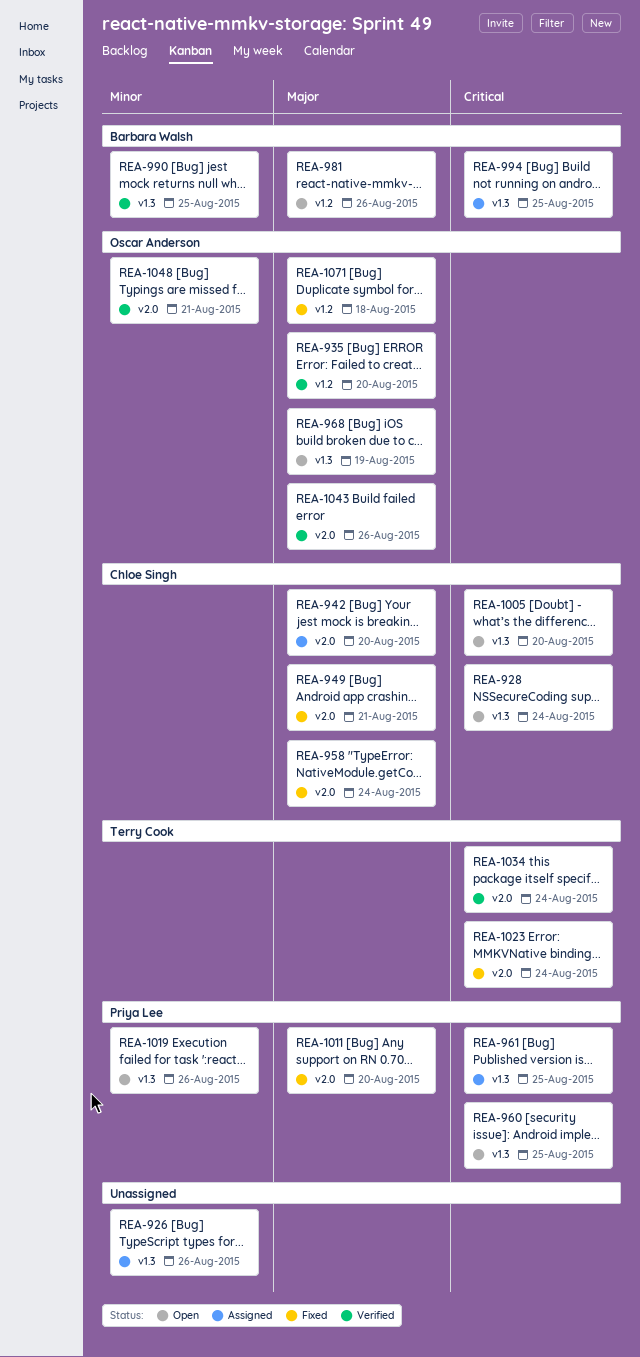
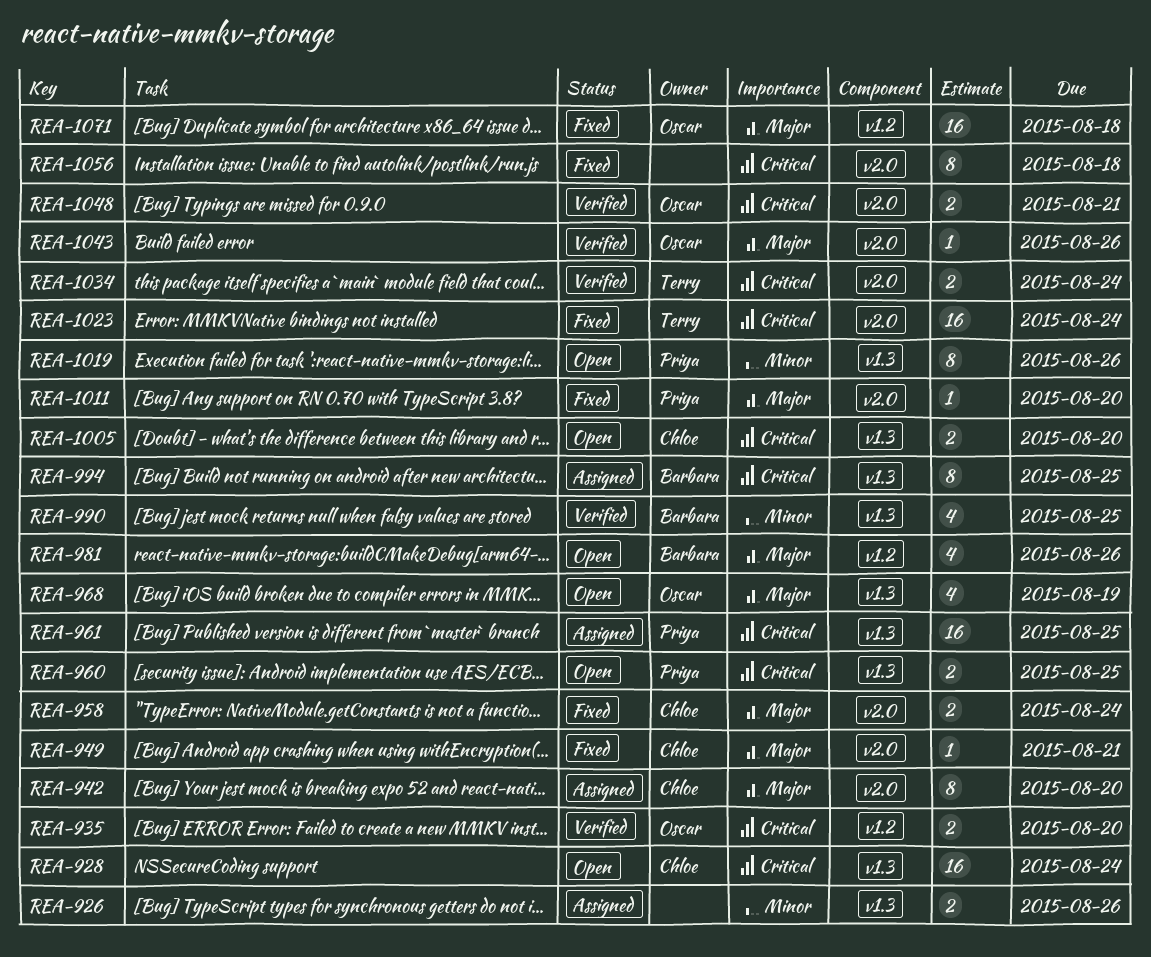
REA-935, priority: Major -> Critical
REA-1048, priority: Minor -> Critical
REA-1056: none -> present

